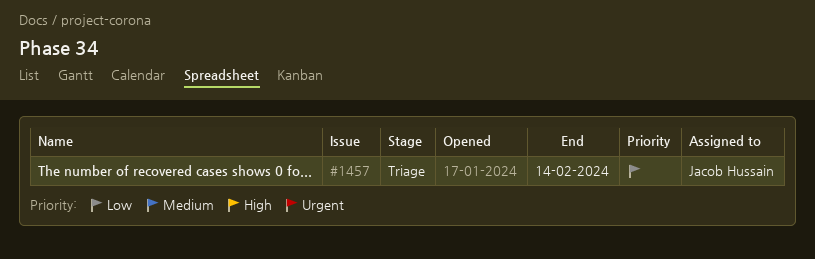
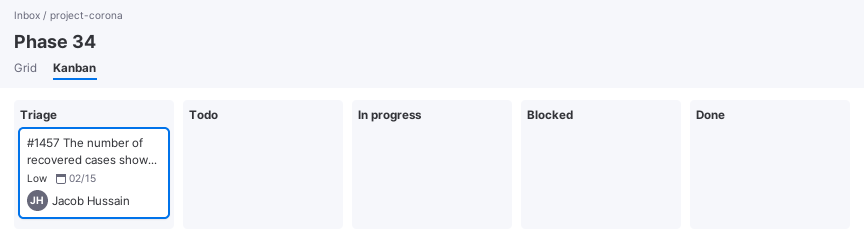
#1457, due: Feb 14 -> Feb 15

